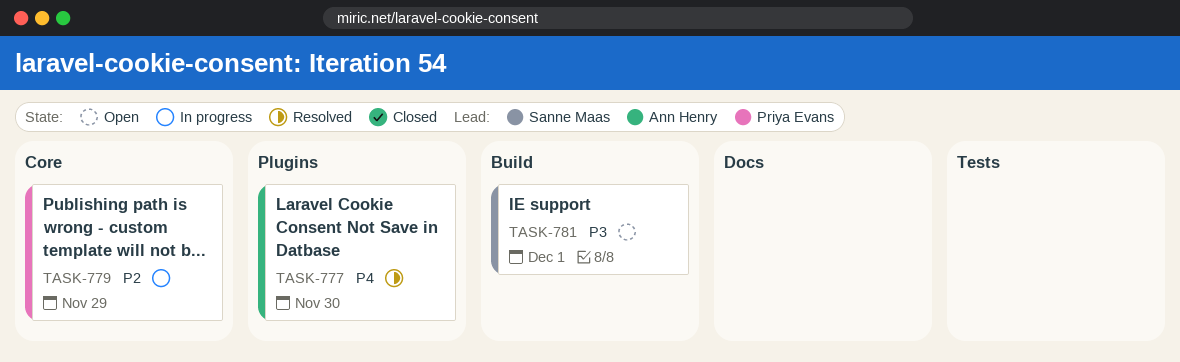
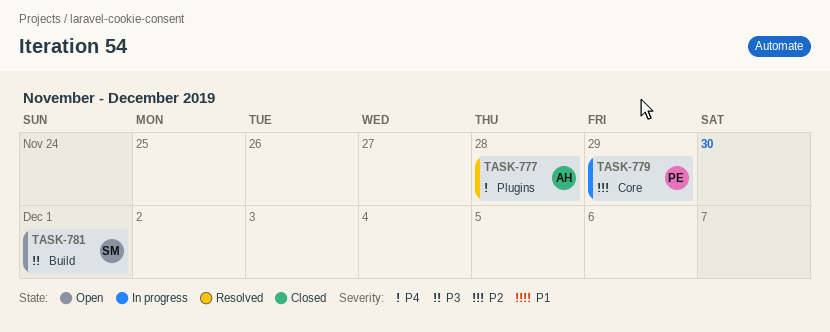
TASK-777, due: Nov 30 -> Nov 28

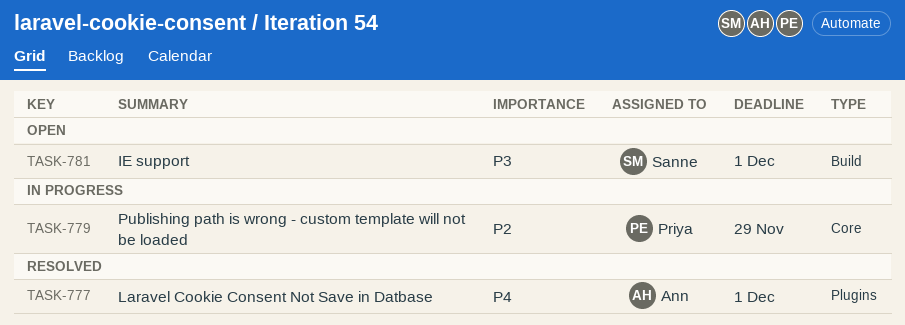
TASK-777, due: Nov 28 -> Dec 1

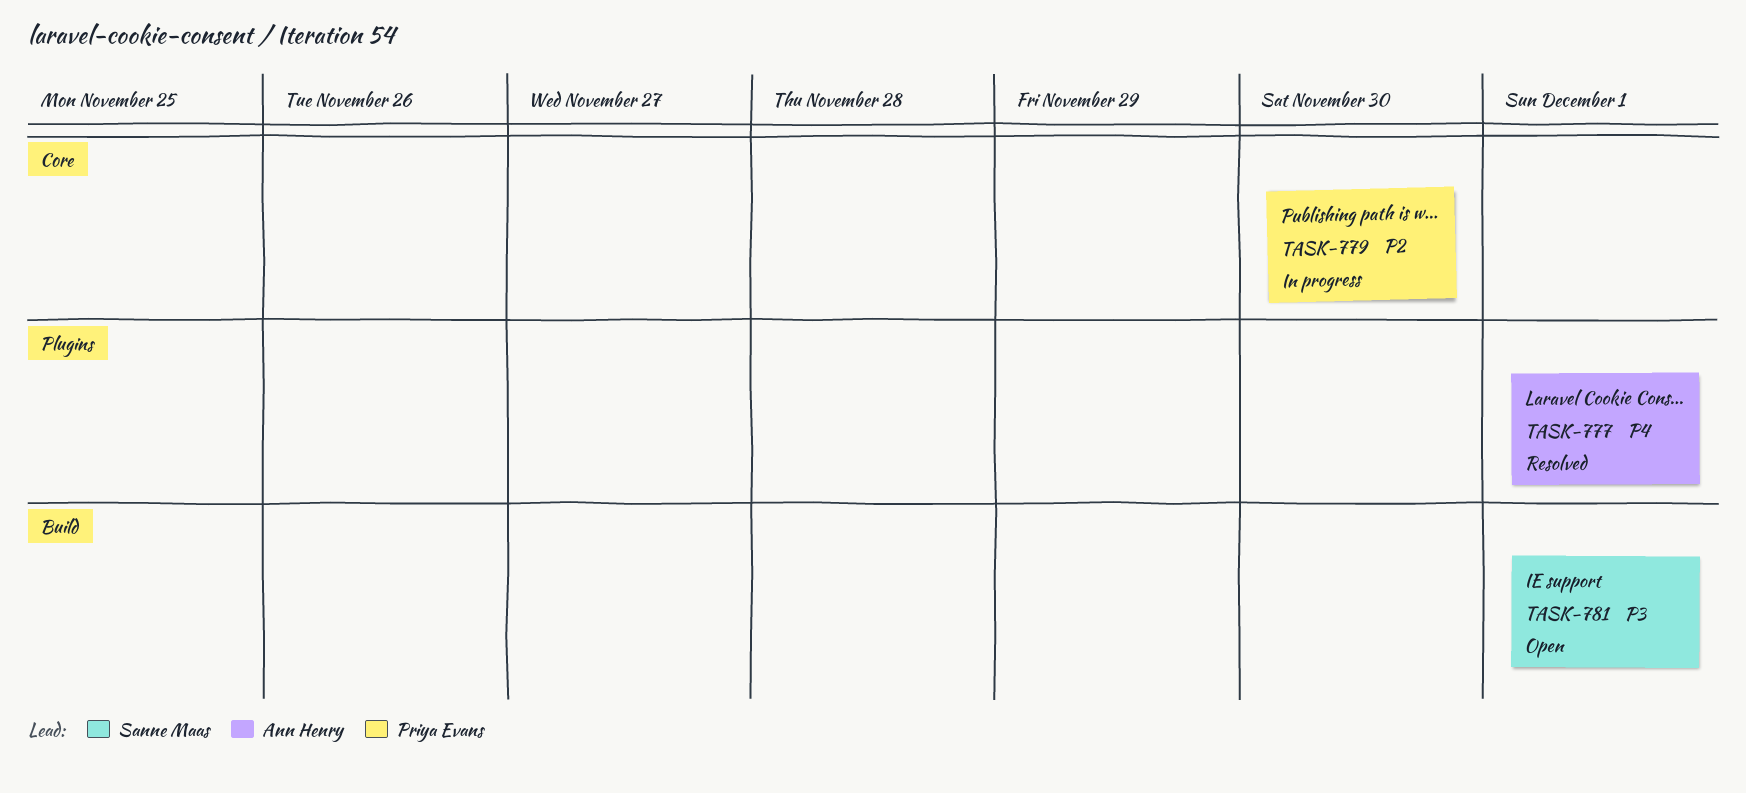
TASK-779, due: Nov 29 -> Nov 30

